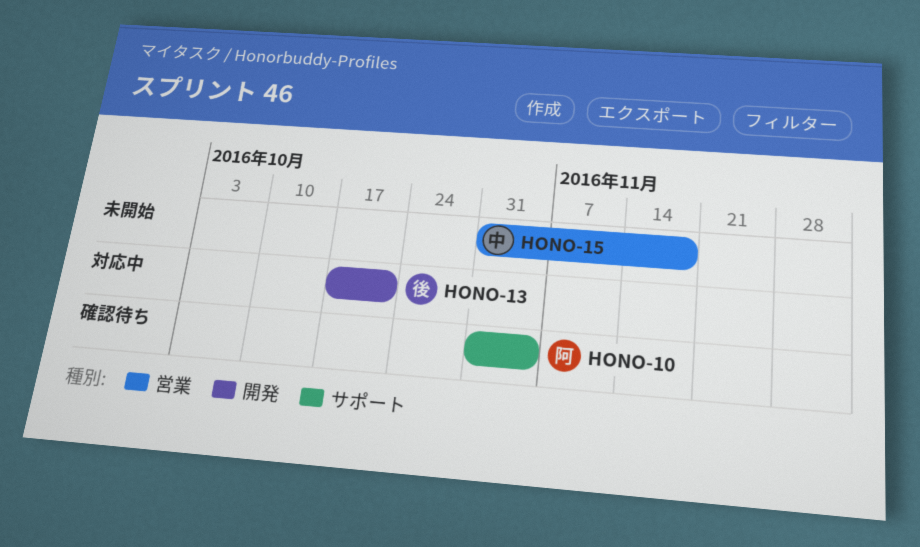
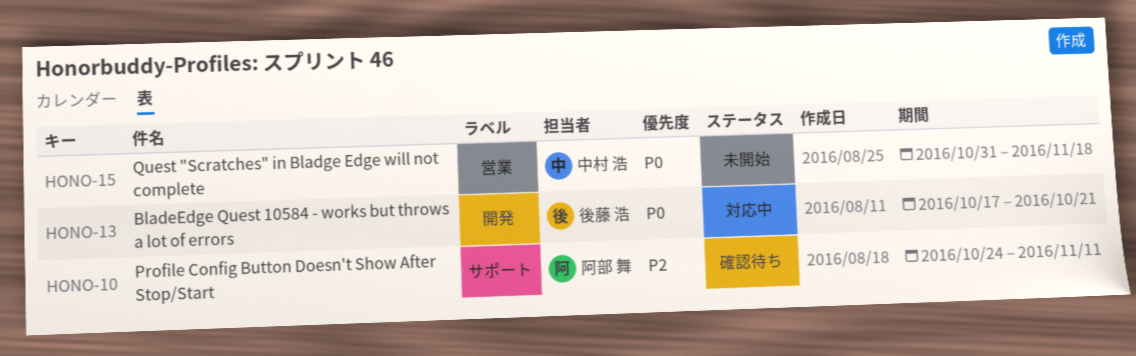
HONO-10, start: Oct 31 -> Oct 24
HONO-10, due: Nov 4 -> Nov 11

